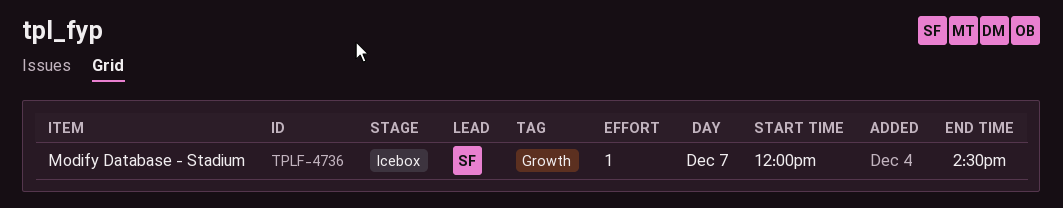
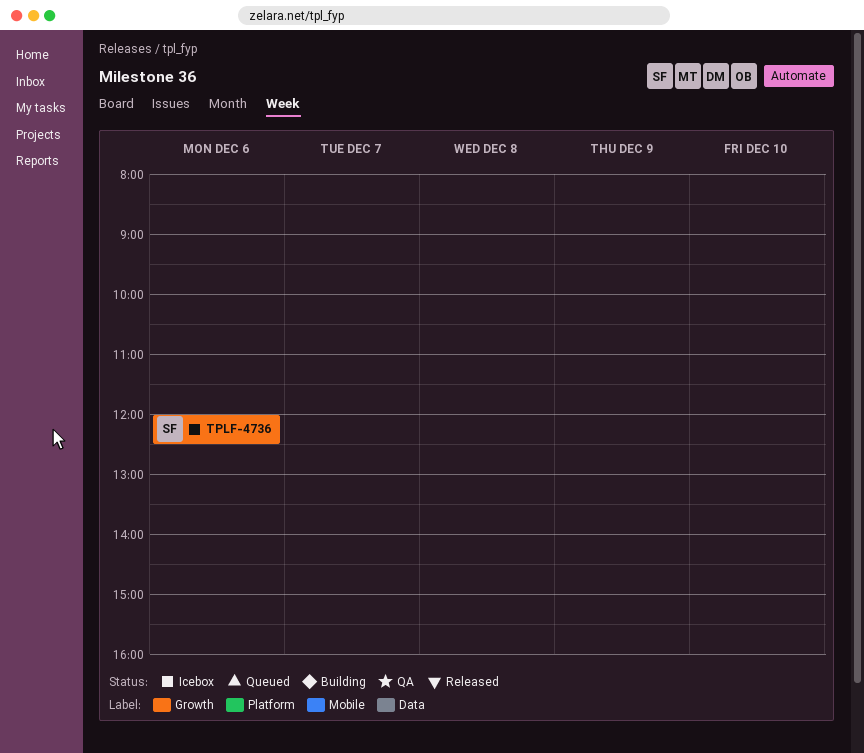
TPLF-4736, day: Dec 7 -> Dec 6
TPLF-4736, ends: 14:30 -> 12:30

